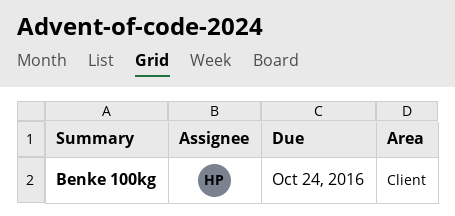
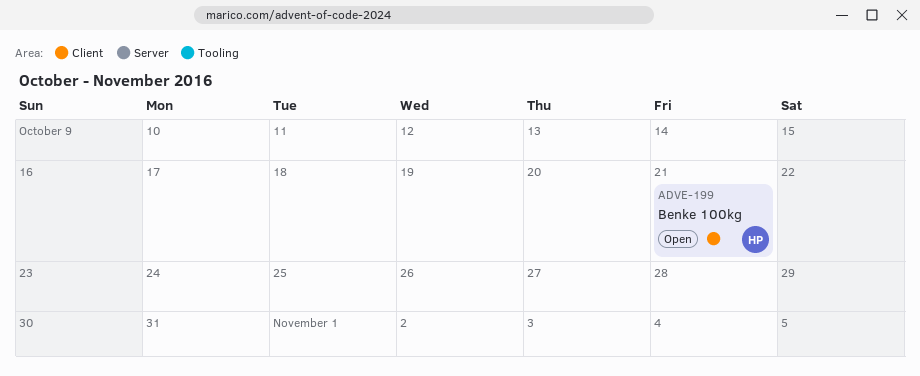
Benke 100kg, due: Oct 24 -> Oct 21

